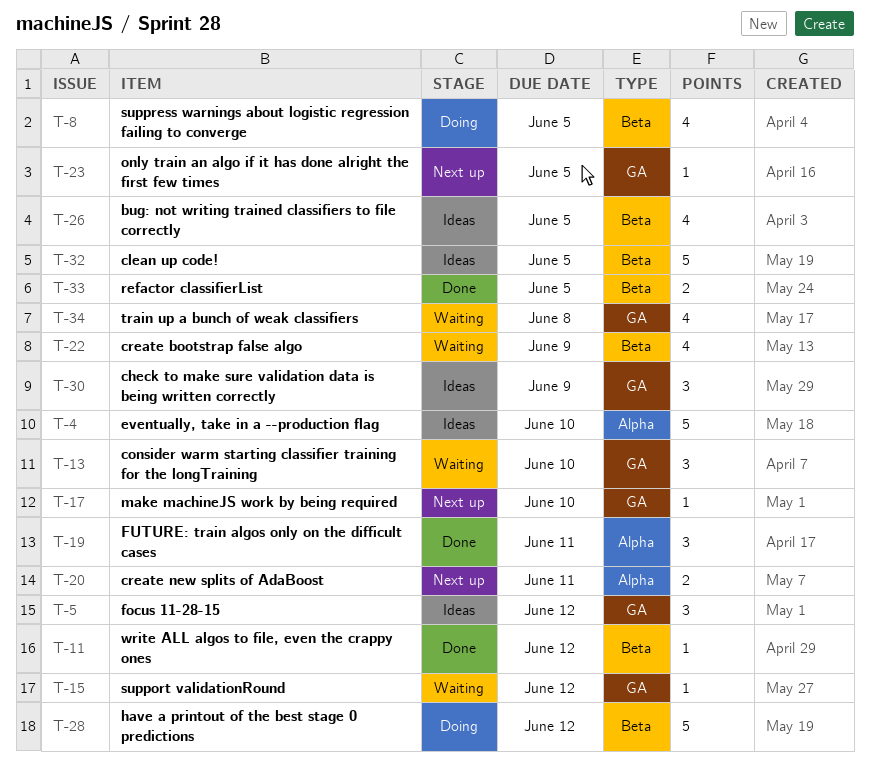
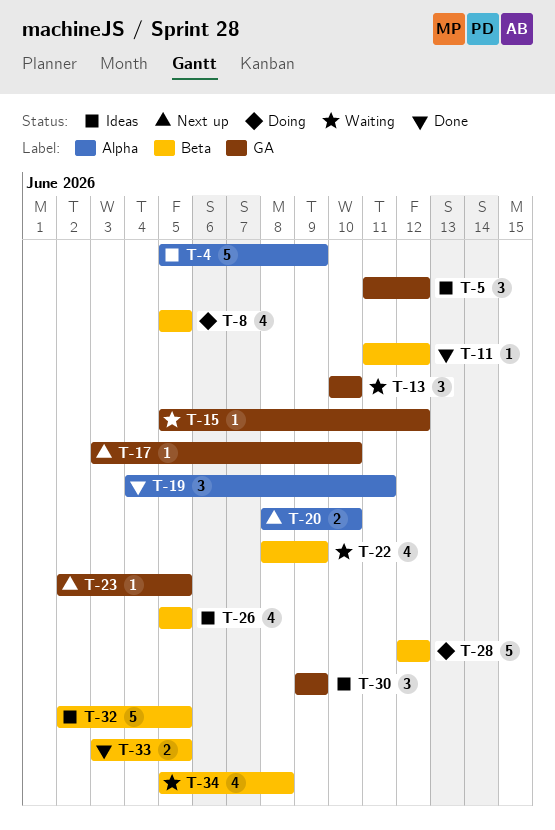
T-4, due: Jun 10 -> Jun 9
T-20, due: Jun 11 -> Jun 10
T-34, label: GA -> Beta

